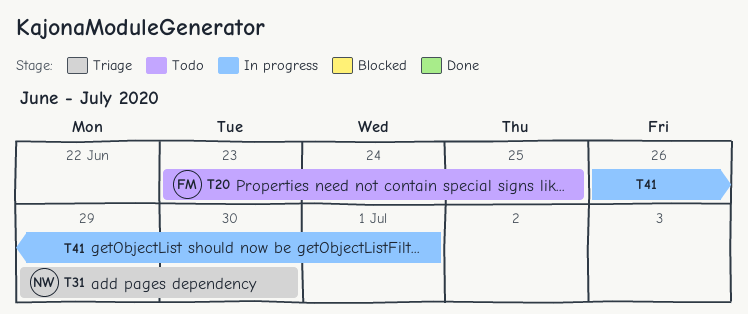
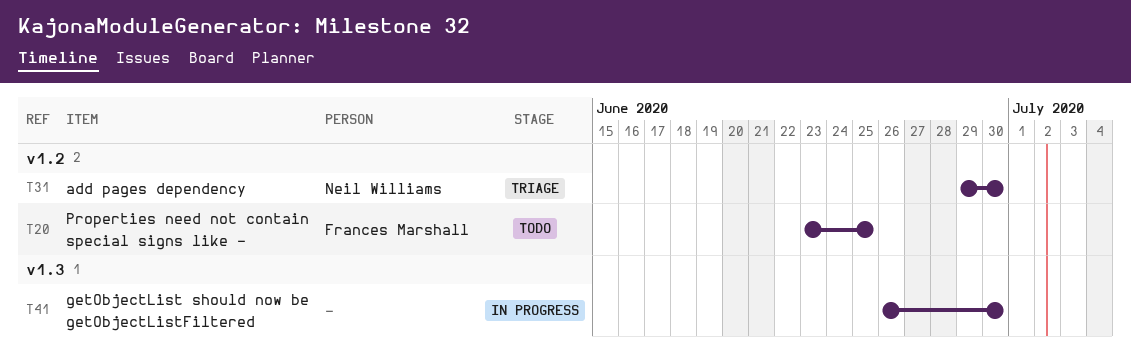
T41, due: Jul 1 -> Jun 30

